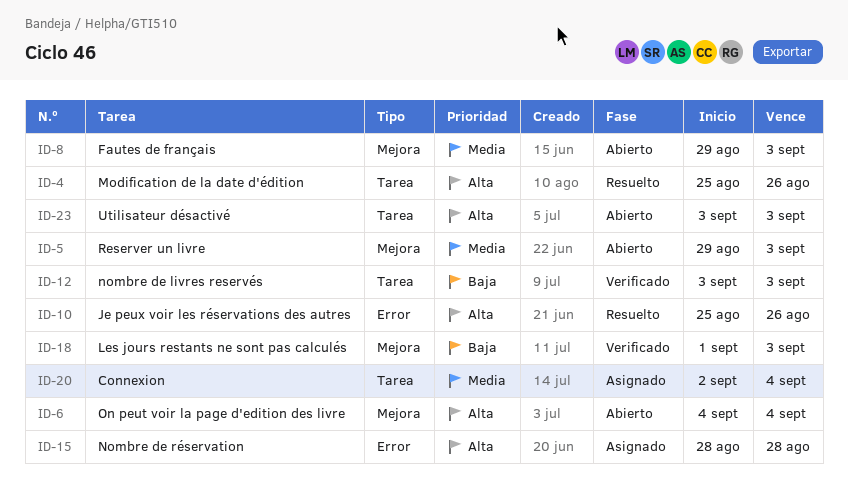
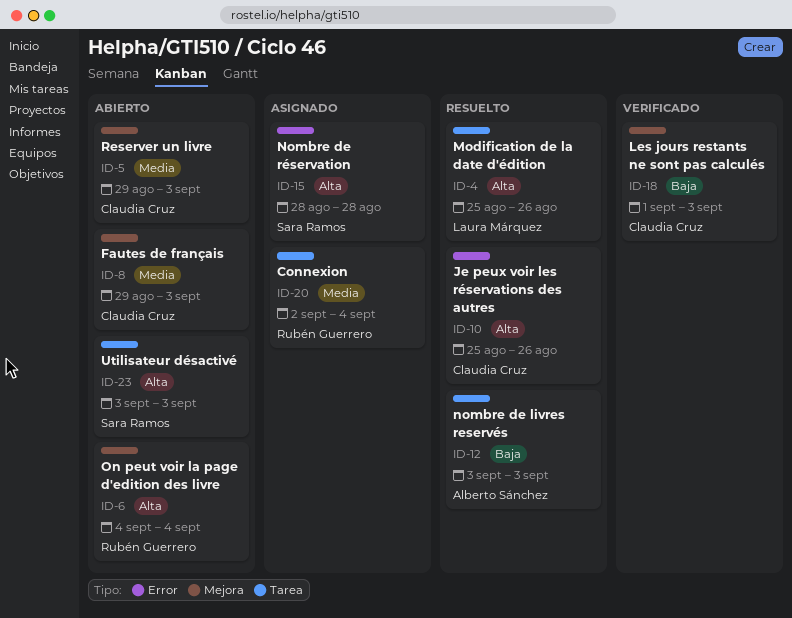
ID-12, status: Verificado -> Resuelto

